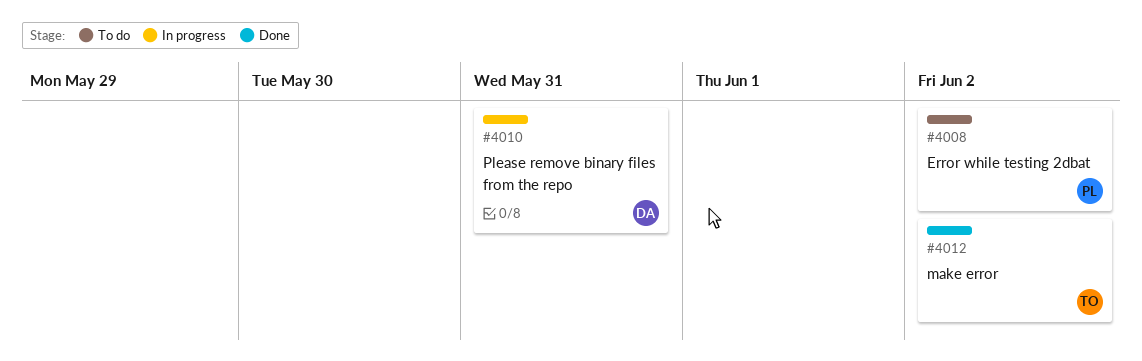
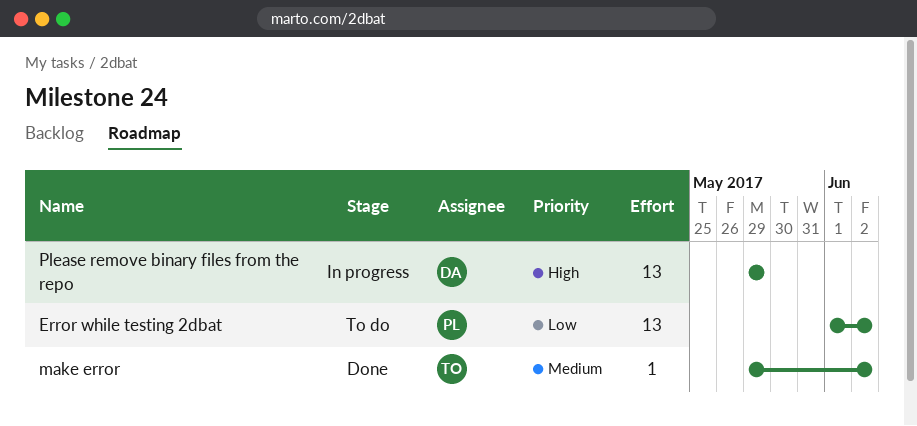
Please remove binary files from the repo, due: May 31 -> May 29

